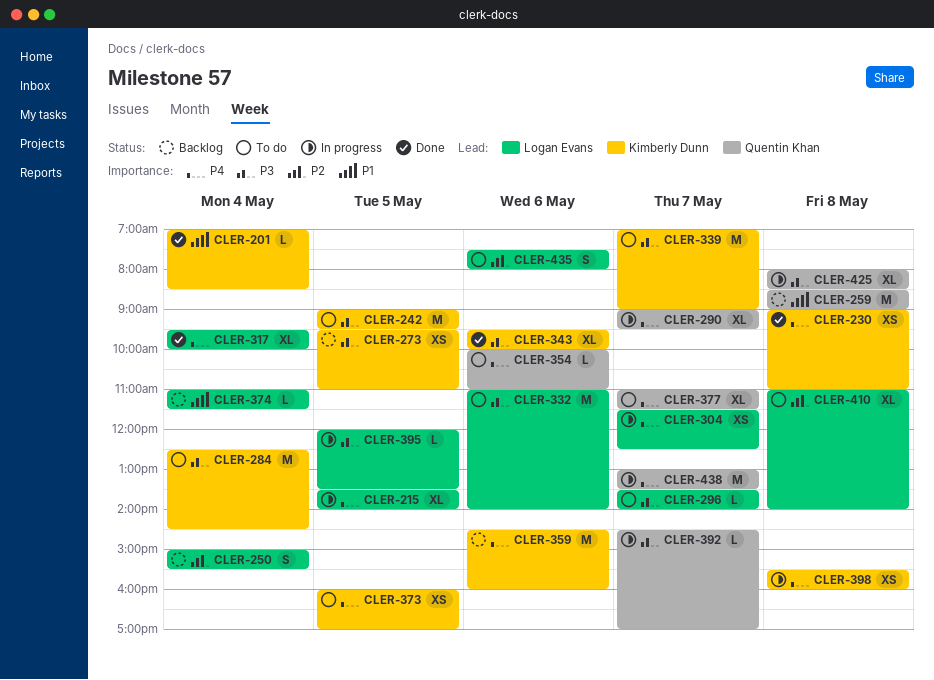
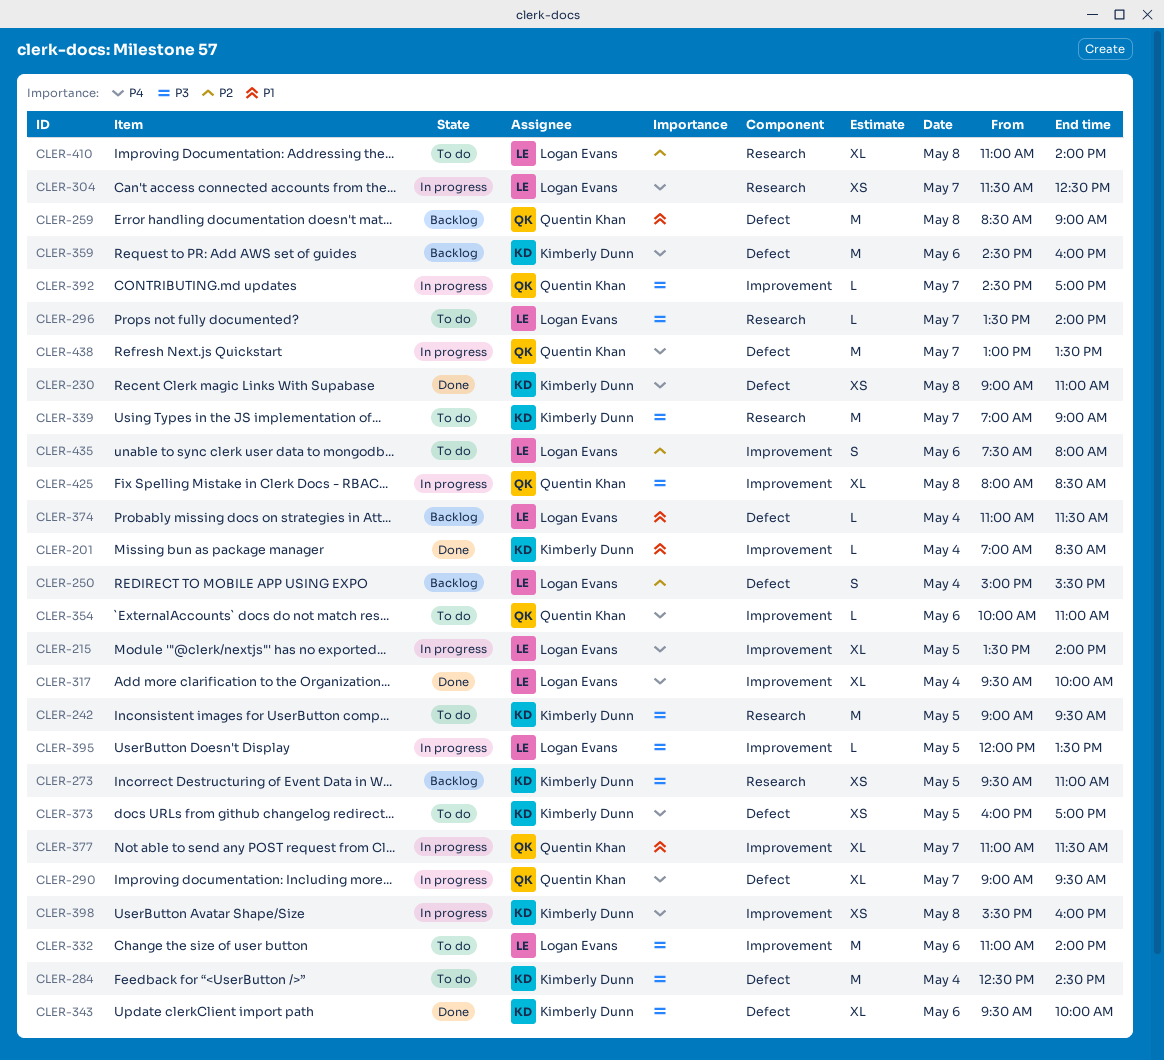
CLER-377, status: To do -> In progress
CLER-377, priority: P4 -> P1

